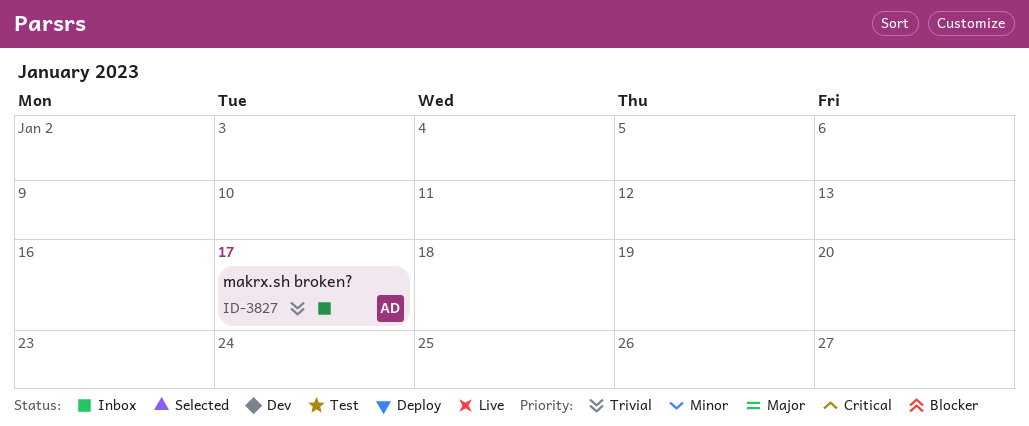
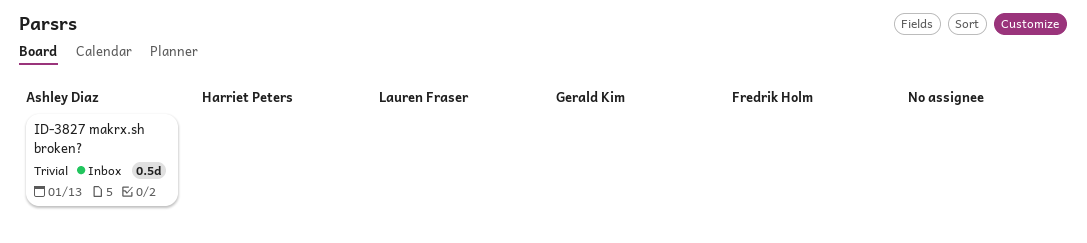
ID-3827, due: Jan 17 -> Jan 13

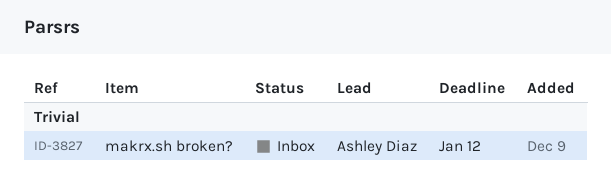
ID-3827, due: Jan 13 -> Jan 12

